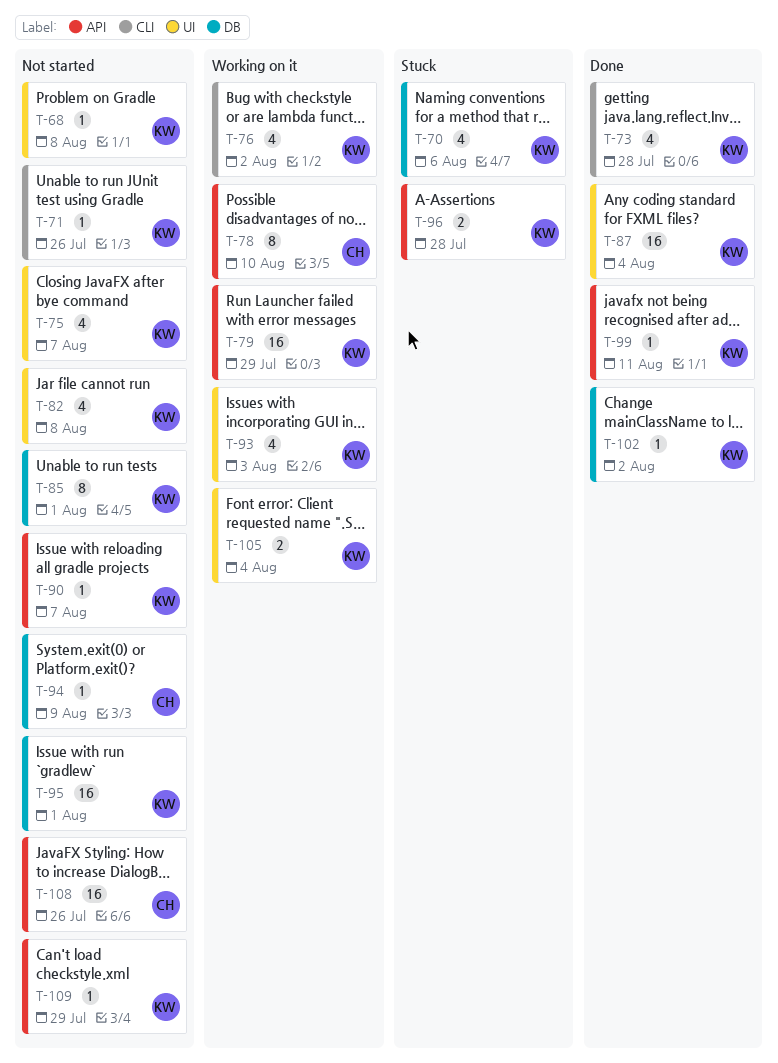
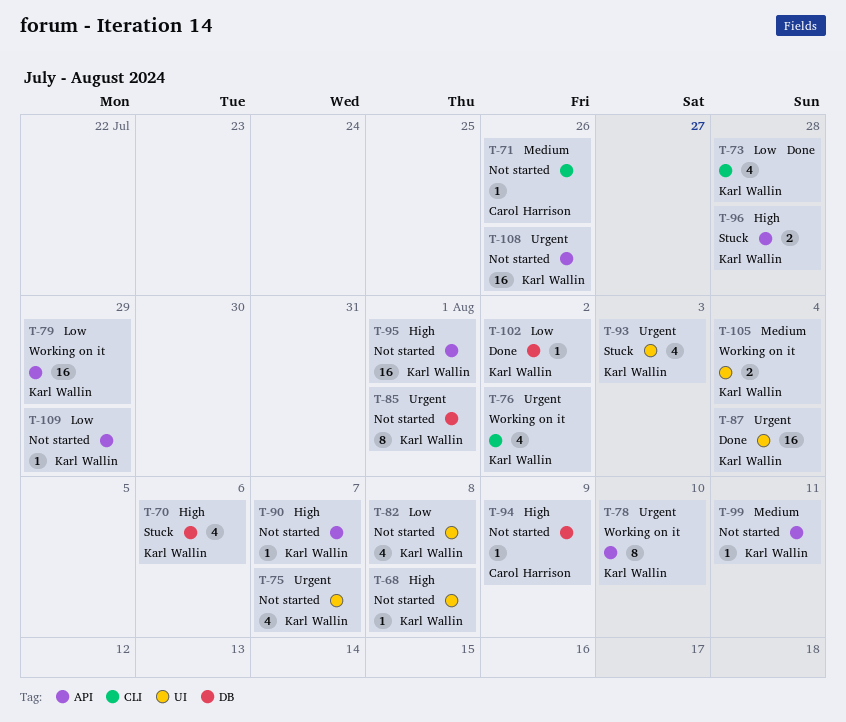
T-71, owner: Karl Wallin -> Carol Harrison
T-78, owner: Carol Harrison -> Karl Wallin
T-93, status: Working on it -> Stuck
T-95, label: DB -> API
T-99, status: Done -> Not started
T-108, owner: Carol Harrison -> Karl Wallin

